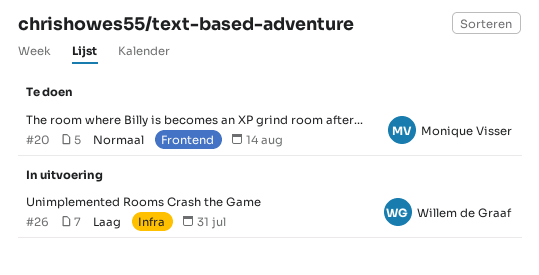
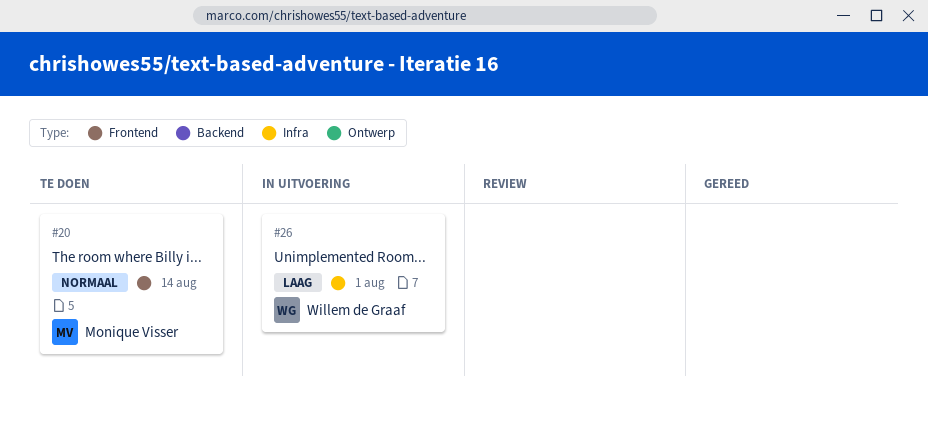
#26, due: Jul 31 -> Aug 1

